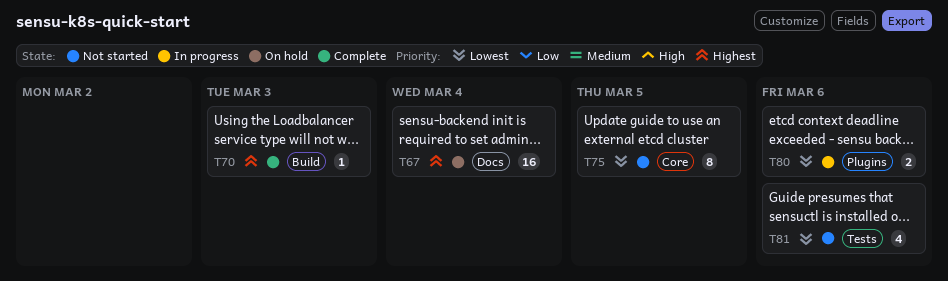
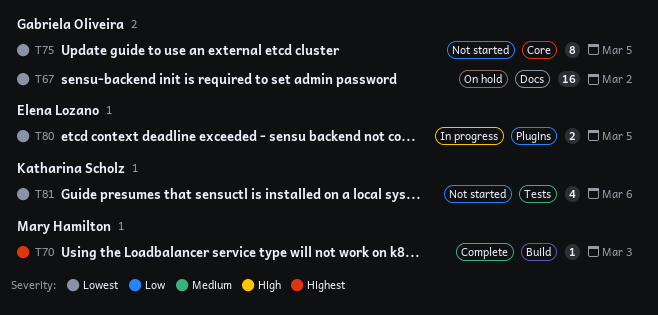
T67, priority: Highest -> Lowest
T67, due: Mar 4 -> Mar 2
T80, due: Mar 6 -> Mar 5

